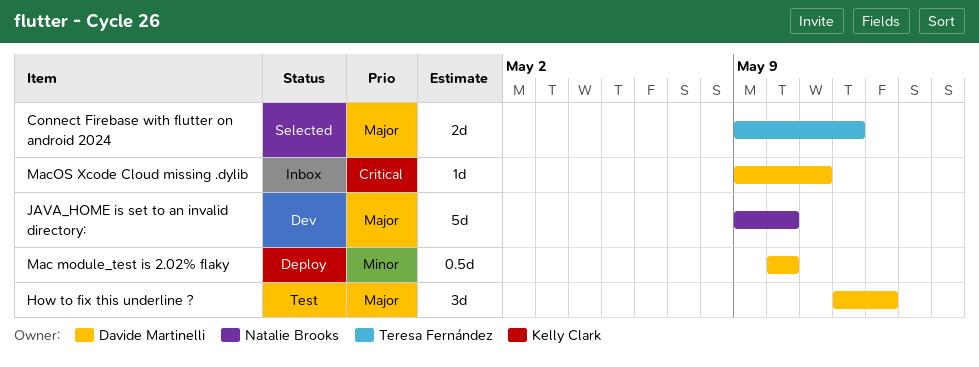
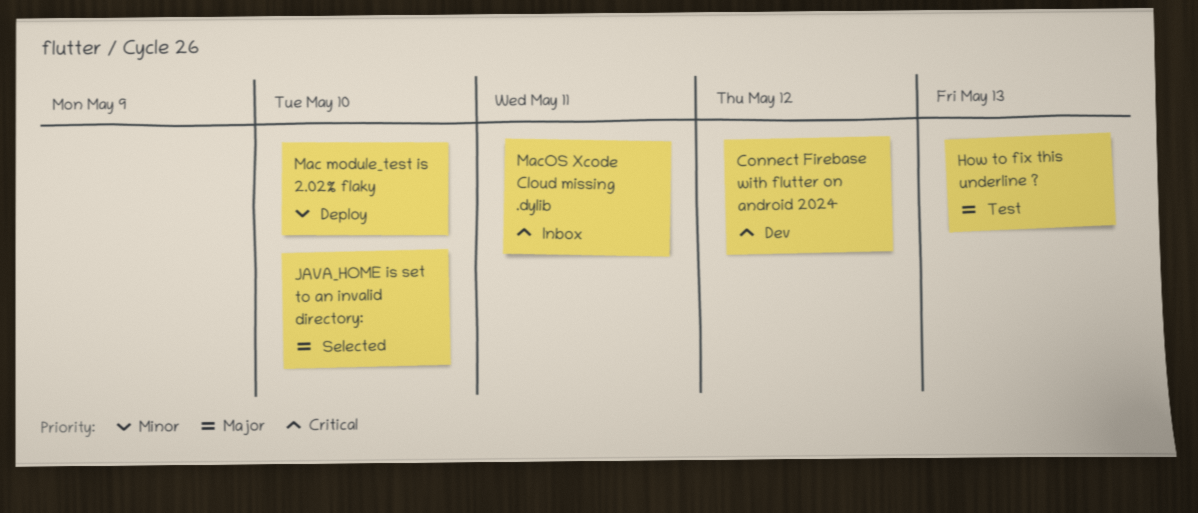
Connect Firebase with flutter on android 2024, status: Selected -> Dev
Connect Firebase with flutter on android 2024, priority: Major -> Critical
JAVA_HOME is set to an invalid directory:, status: Dev -> Selected

